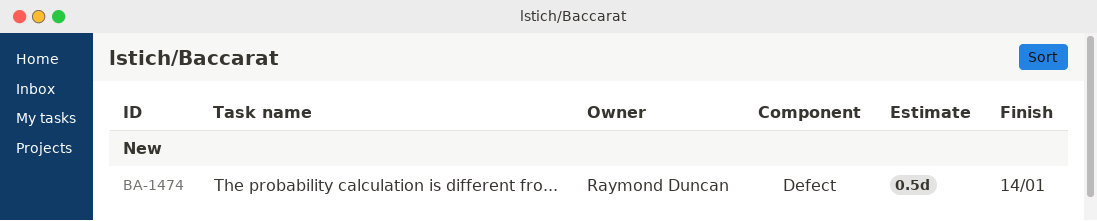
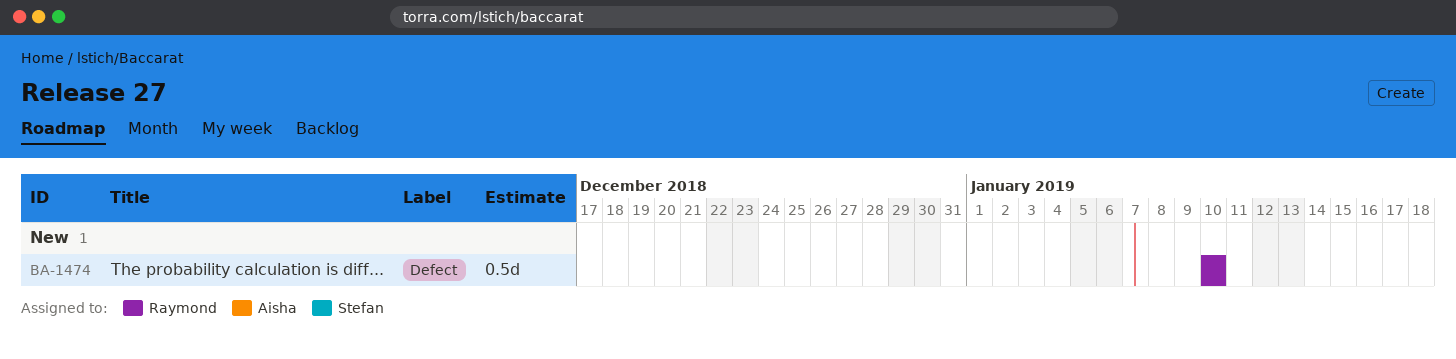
BA-1474, due: Jan 14 -> Jan 10

